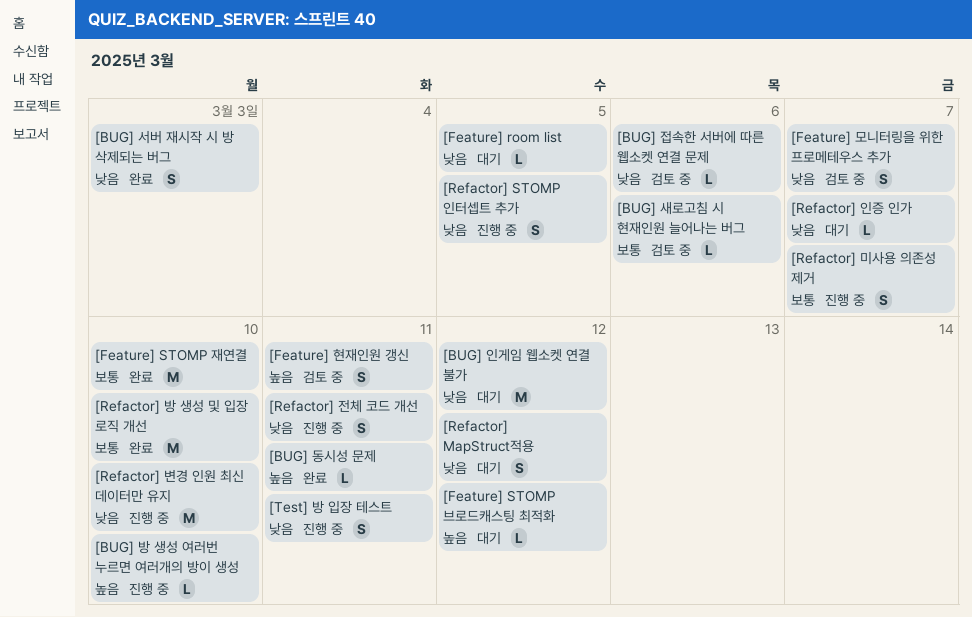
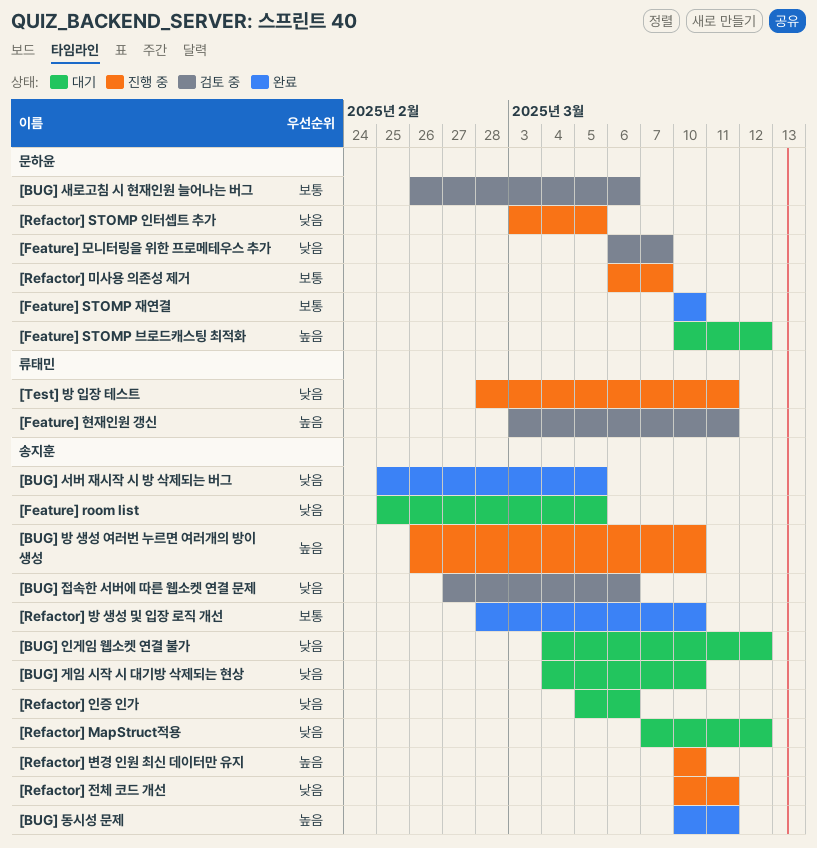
[BUG] 게임 시작 시 대기방 삭제되는 현상: none -> present
[BUG] 서버 재시작 시 방 삭제되는 버그, due: Mar 3 -> Mar 5
[Refactor] 변경 인원 최신 데이터만 유지, priority: 낮음 -> 높음
[Refactor] 인증 인가, due: Mar 7 -> Mar 6

